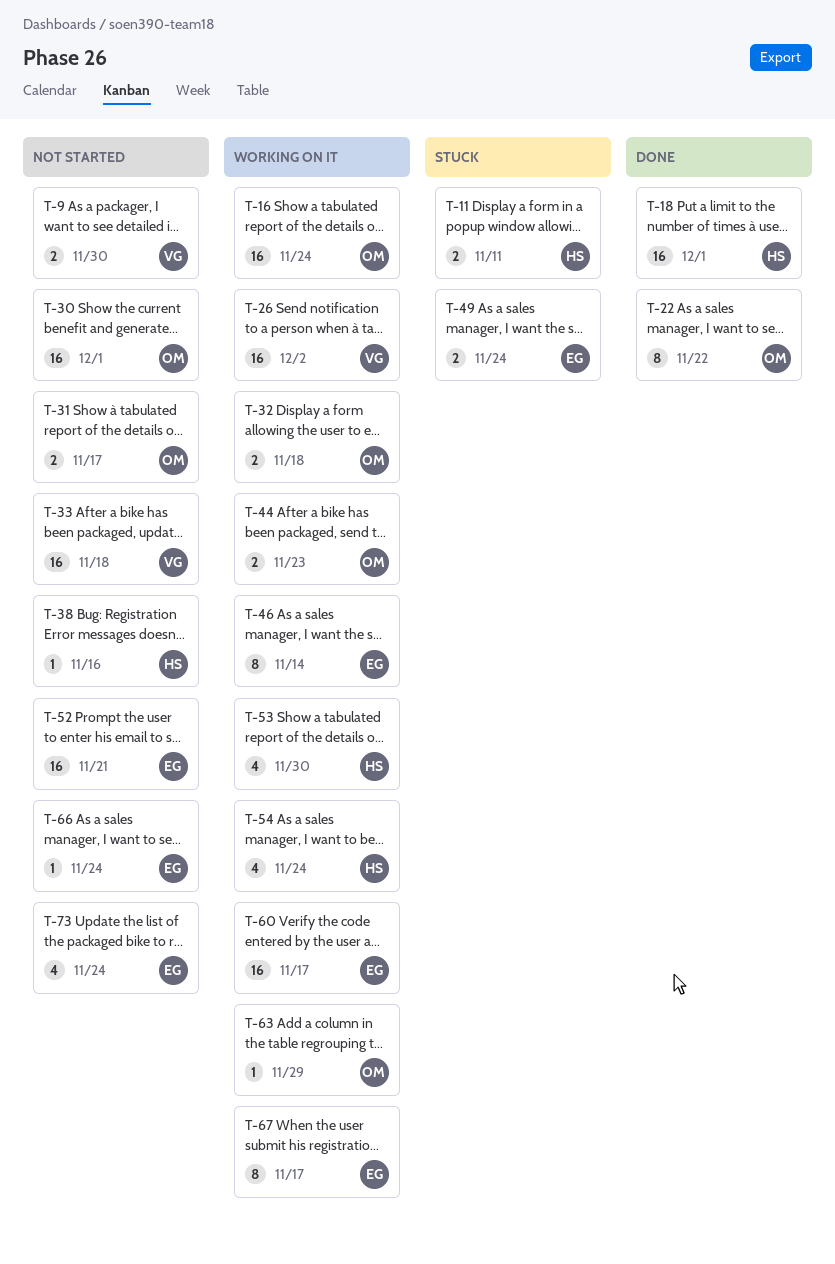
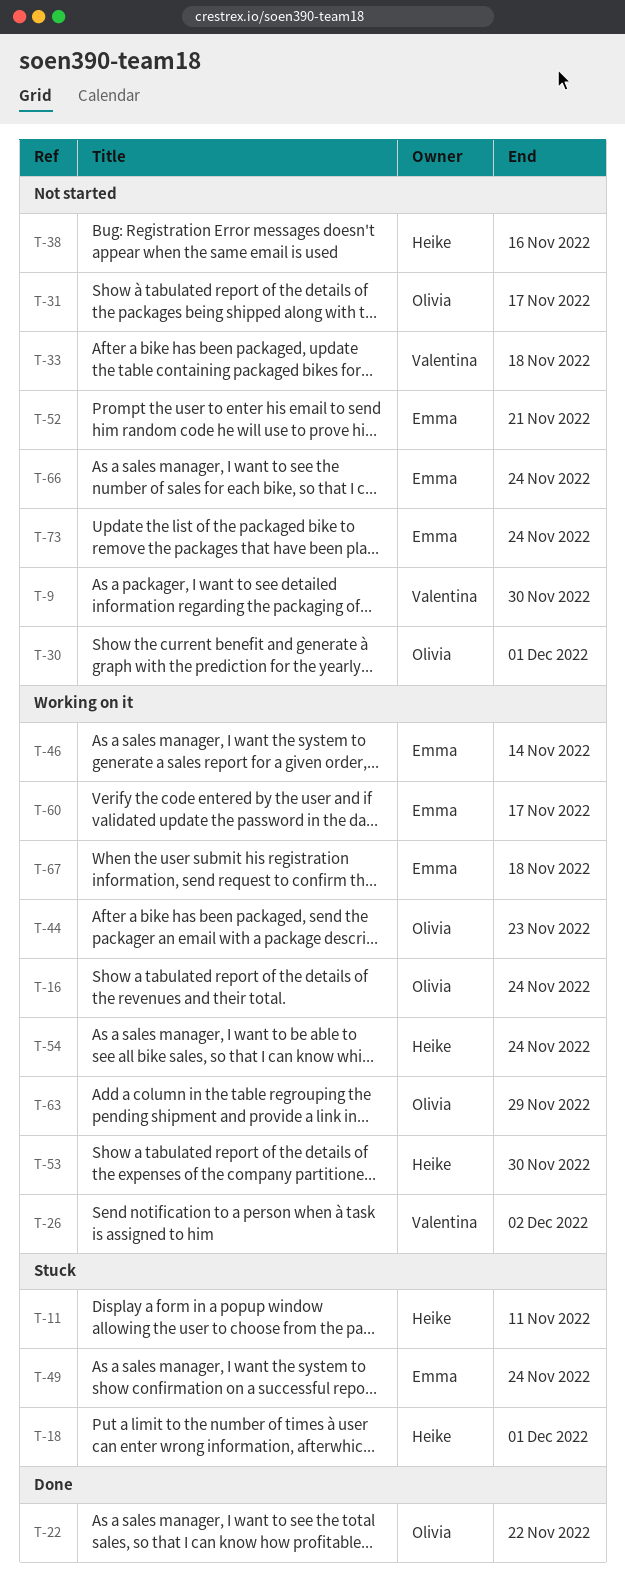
T-18, status: Done -> Stuck
T-32: present -> none
T-67, due: Nov 17 -> Nov 18

